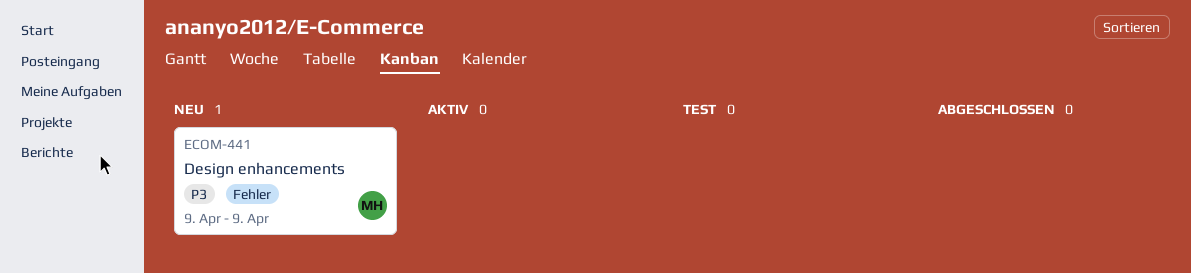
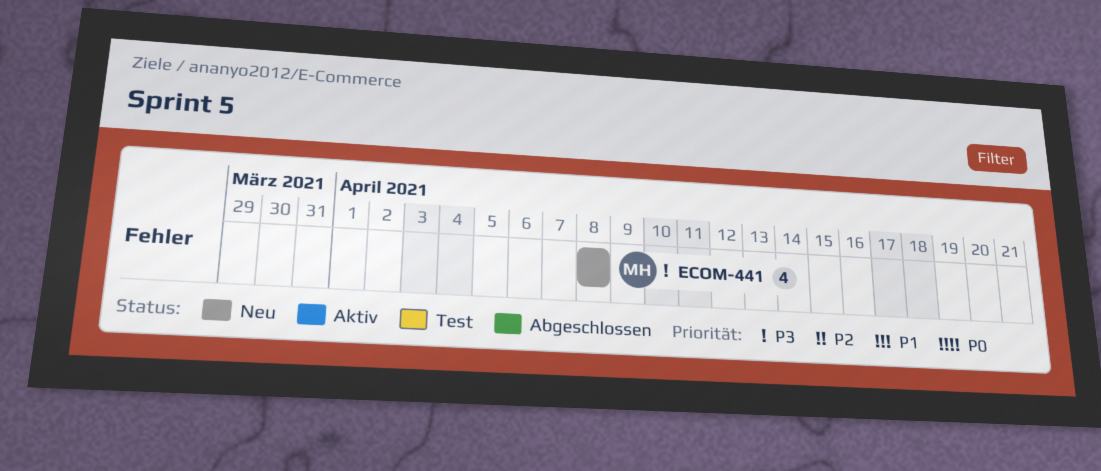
ECOM-441, start: Apr 9 -> Apr 8
ECOM-441, due: Apr 9 -> Apr 8

